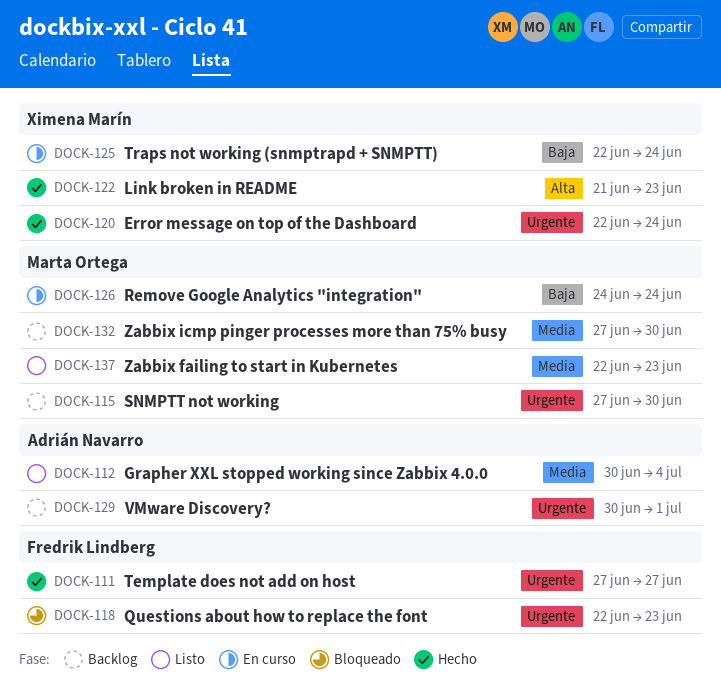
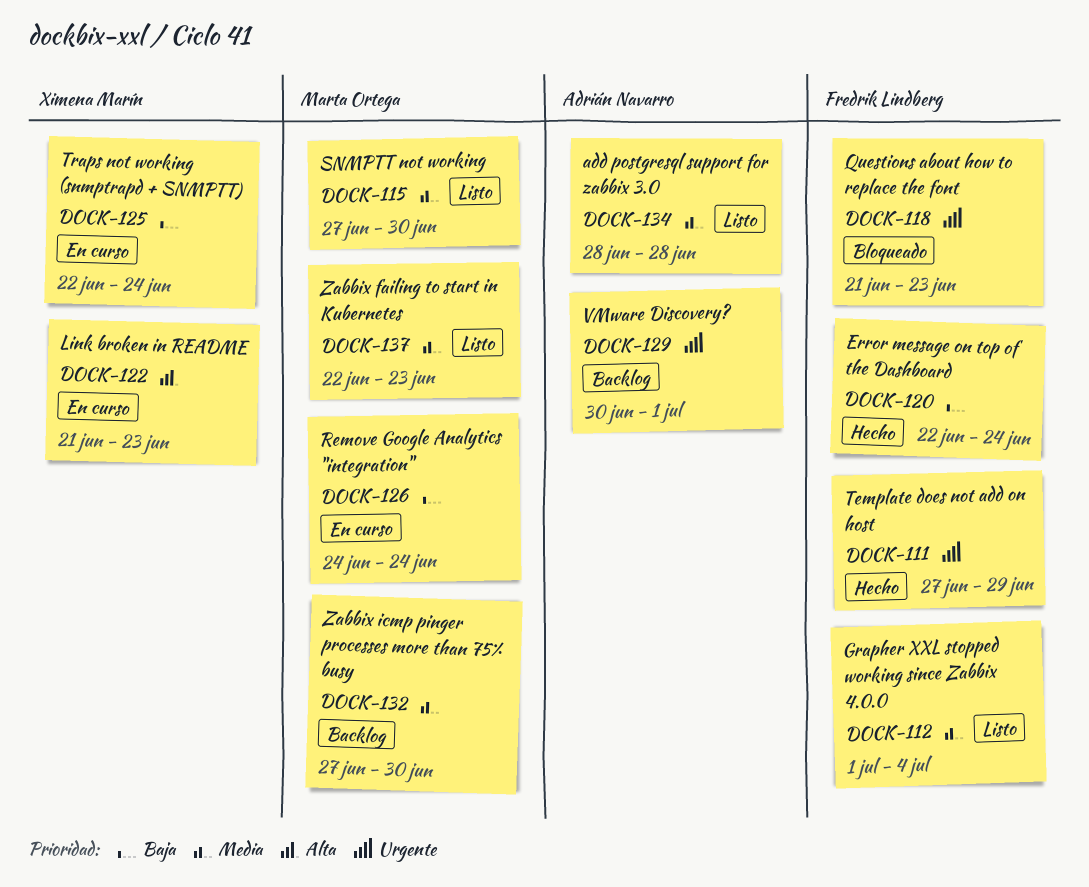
DOCK-111, due: Jun 27 -> Jun 29
DOCK-112, owner: Adrián Navarro -> Fredrik Lindberg
DOCK-112, start: Jun 30 -> Jul 1
DOCK-115, status: Backlog -> Listo
DOCK-115, priority: Urgente -> Media
DOCK-118, start: Jun 22 -> Jun 21
DOCK-120, owner: Ximena Marín -> Fredrik Lindberg
DOCK-120, priority: Urgente -> Baja
DOCK-122, status: Hecho -> En curso
DOCK-134: none -> present

